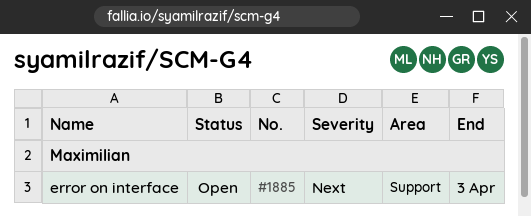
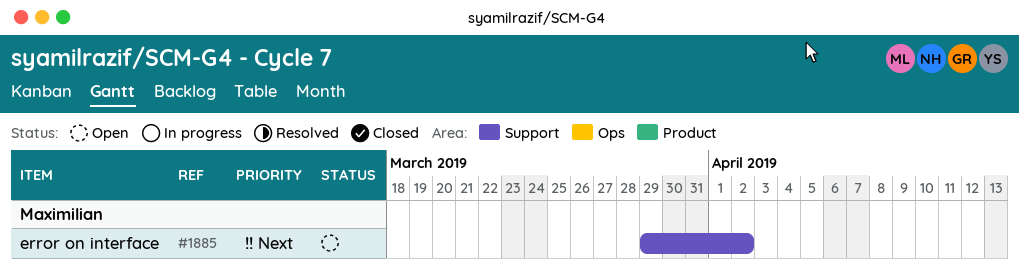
#1885, due: Apr 3 -> Apr 2

